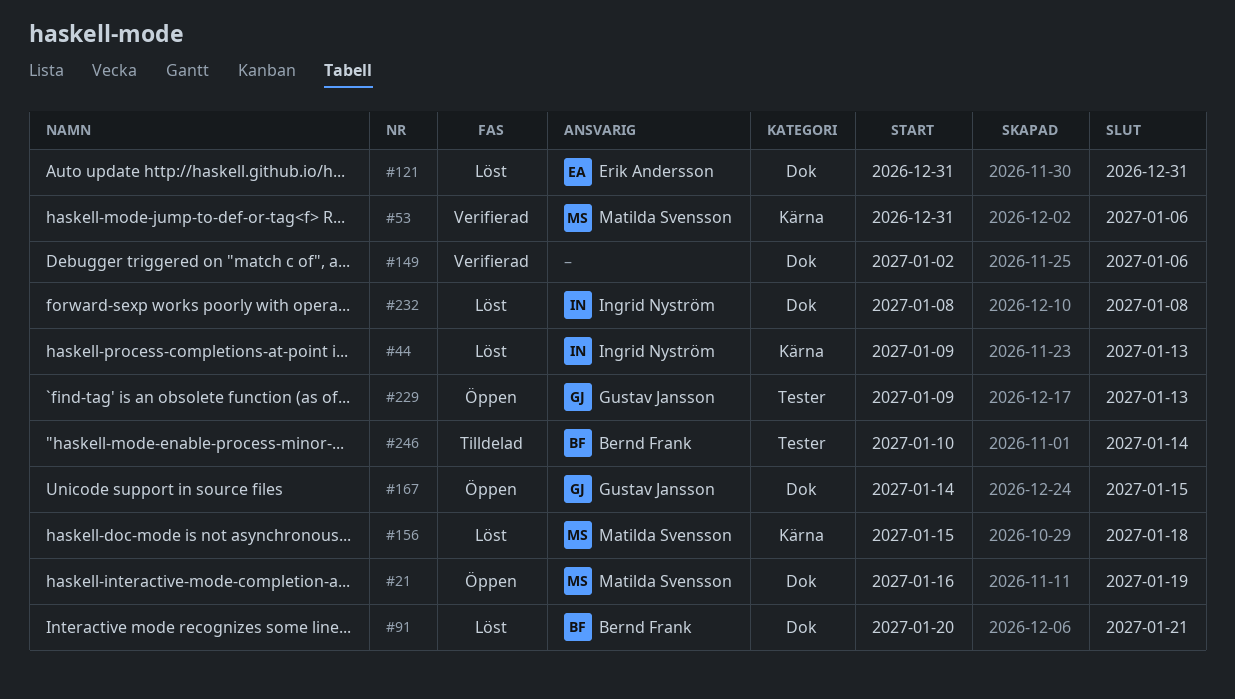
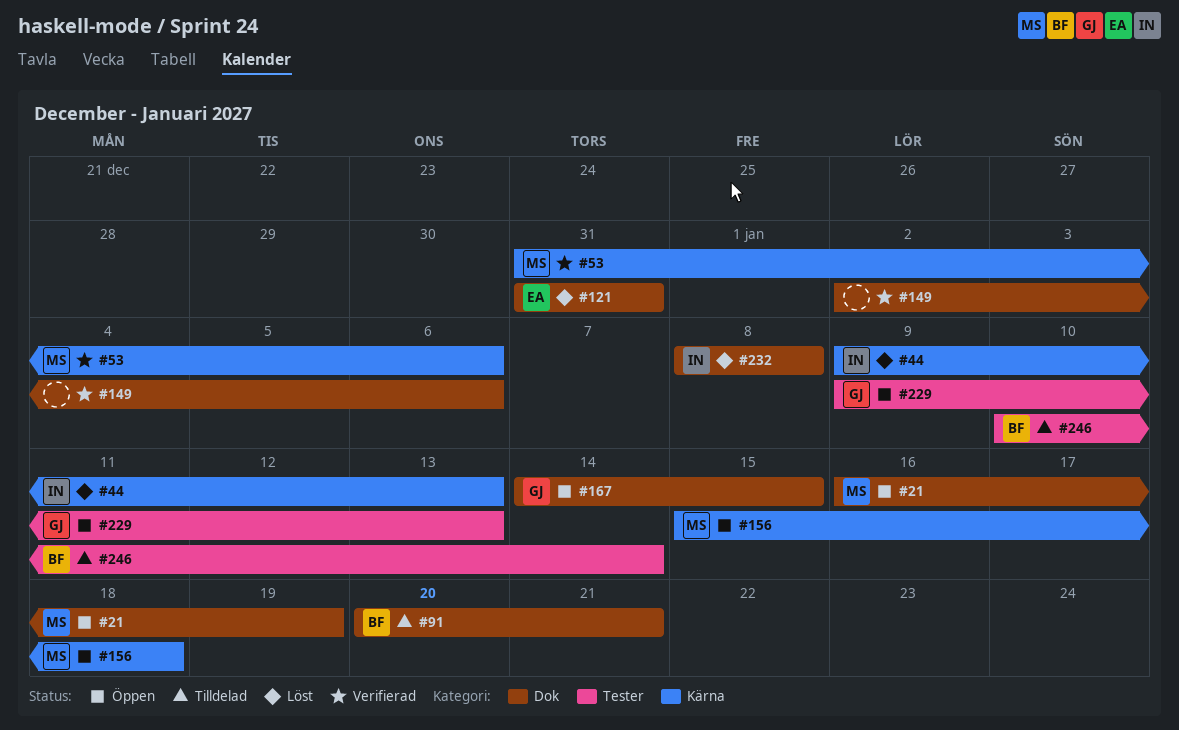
#91, status: Löst -> Tilldelad
#156, status: Löst -> Öppen

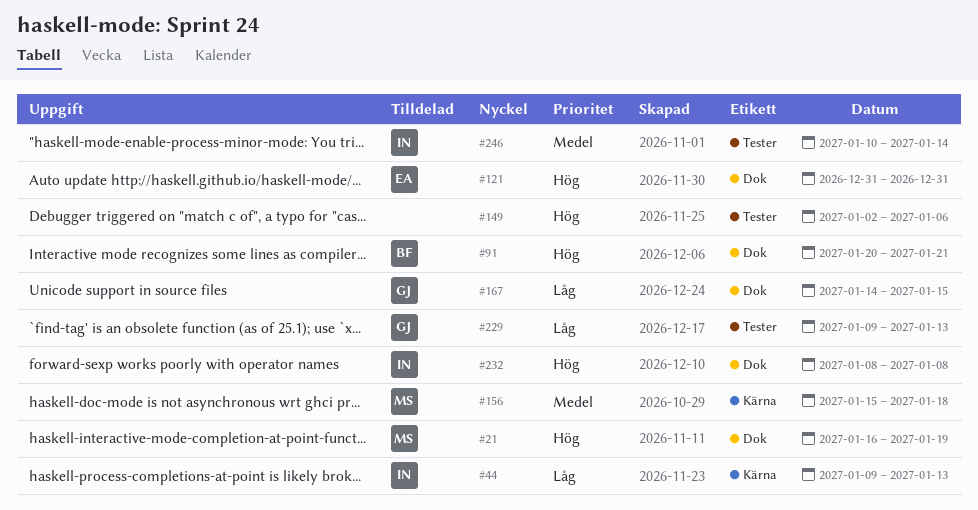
#53: present -> none
#149, label: Dok -> Tester
#246, owner: BF -> IN

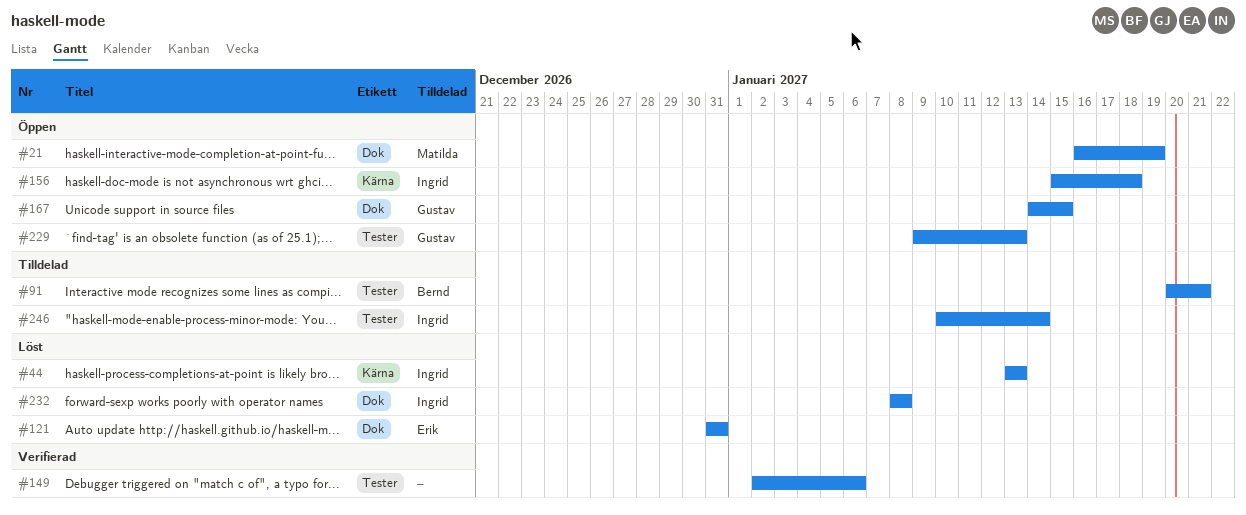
#44, start: Jan 9 -> Jan 13
#91, label: Dok -> Tester
#156, owner: Matilda -> Ingrid

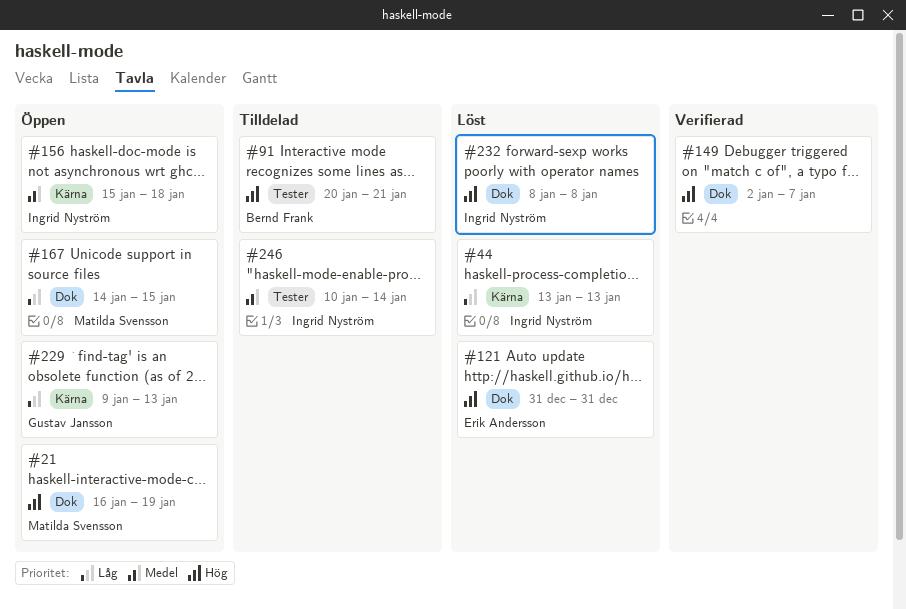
#149, label: Tester -> Dok
#149, due: Jan 6 -> Jan 7
#167, owner: Gustav Jansson -> Matilda Svensson
#229, label: Tester -> Kärna

